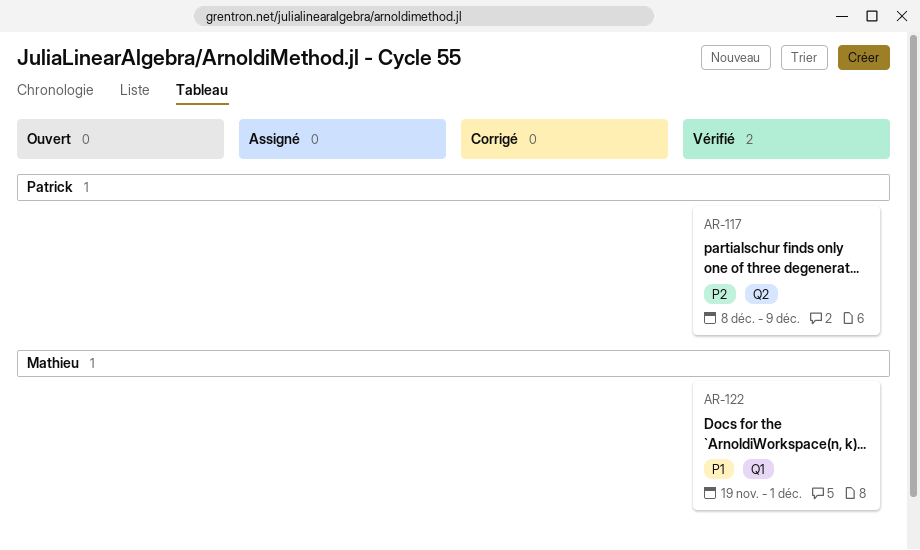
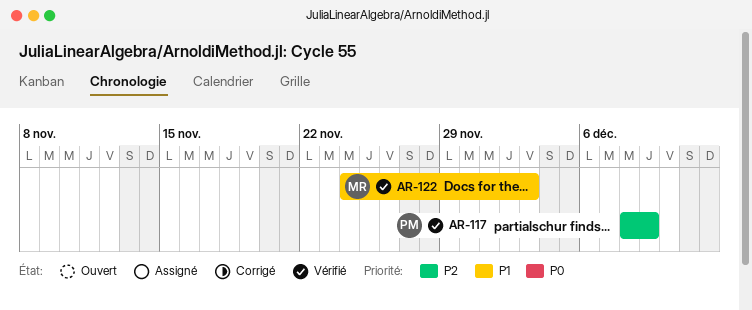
AR-122, start: Nov 19 -> Nov 24
AR-122, due: Dec 1 -> Dec 3

